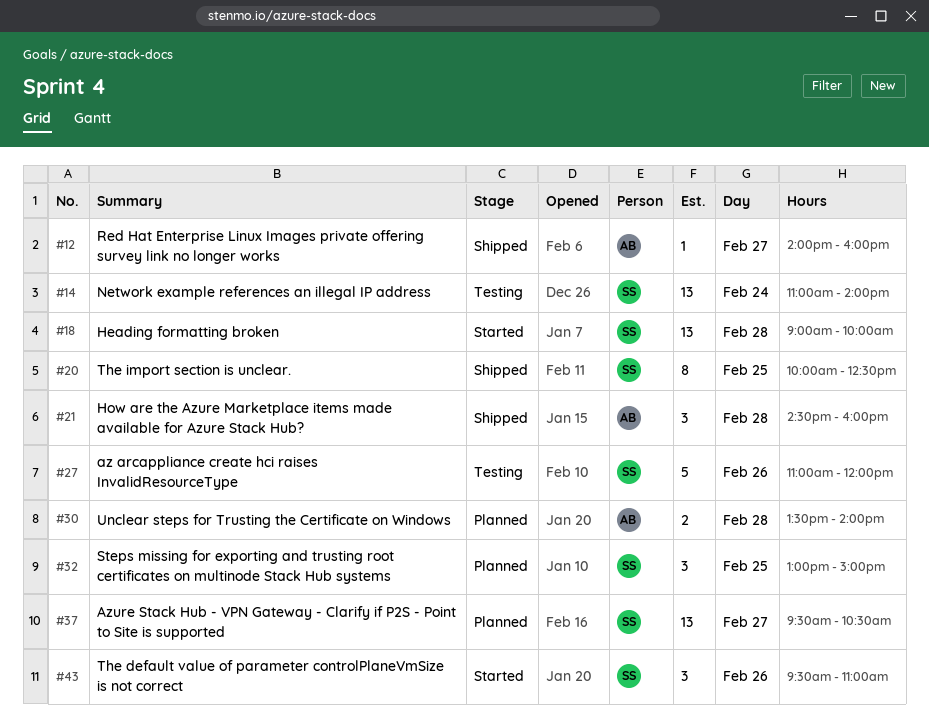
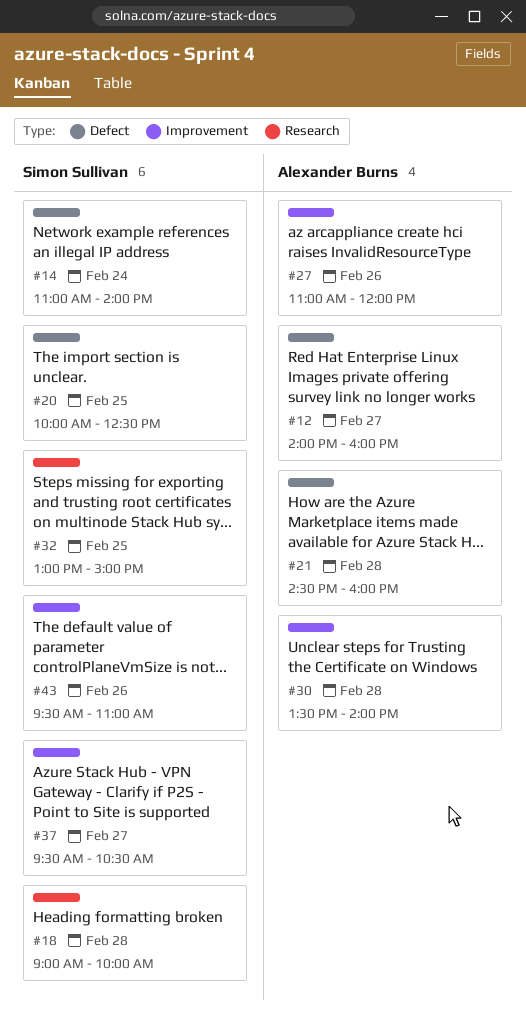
#27, owner: Simon Sullivan -> Alexander Burns

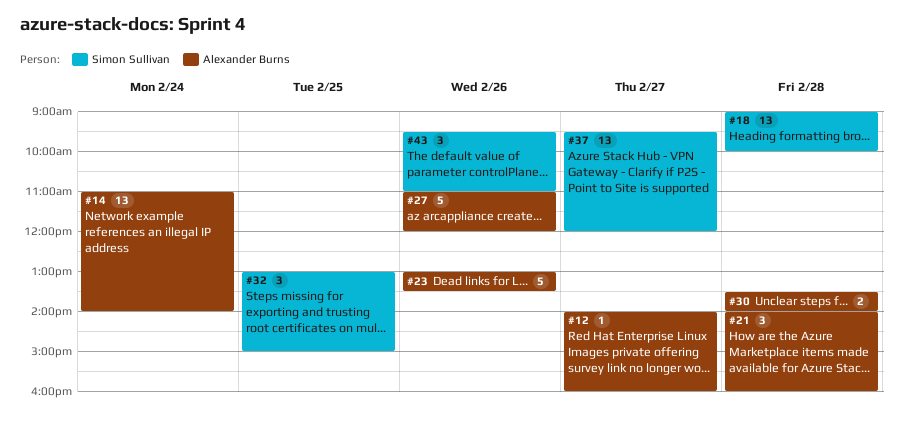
#14, owner: Simon Sullivan -> Alexander Burns
#20: present -> none
#21, begins: 14:30 -> 14:00
#23: none -> present
#37, ends: 10:30 -> 12:00

